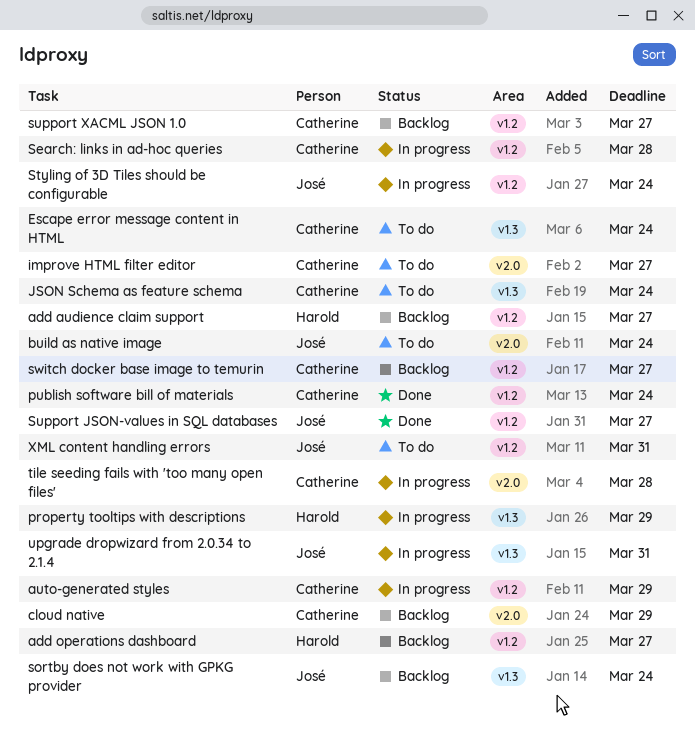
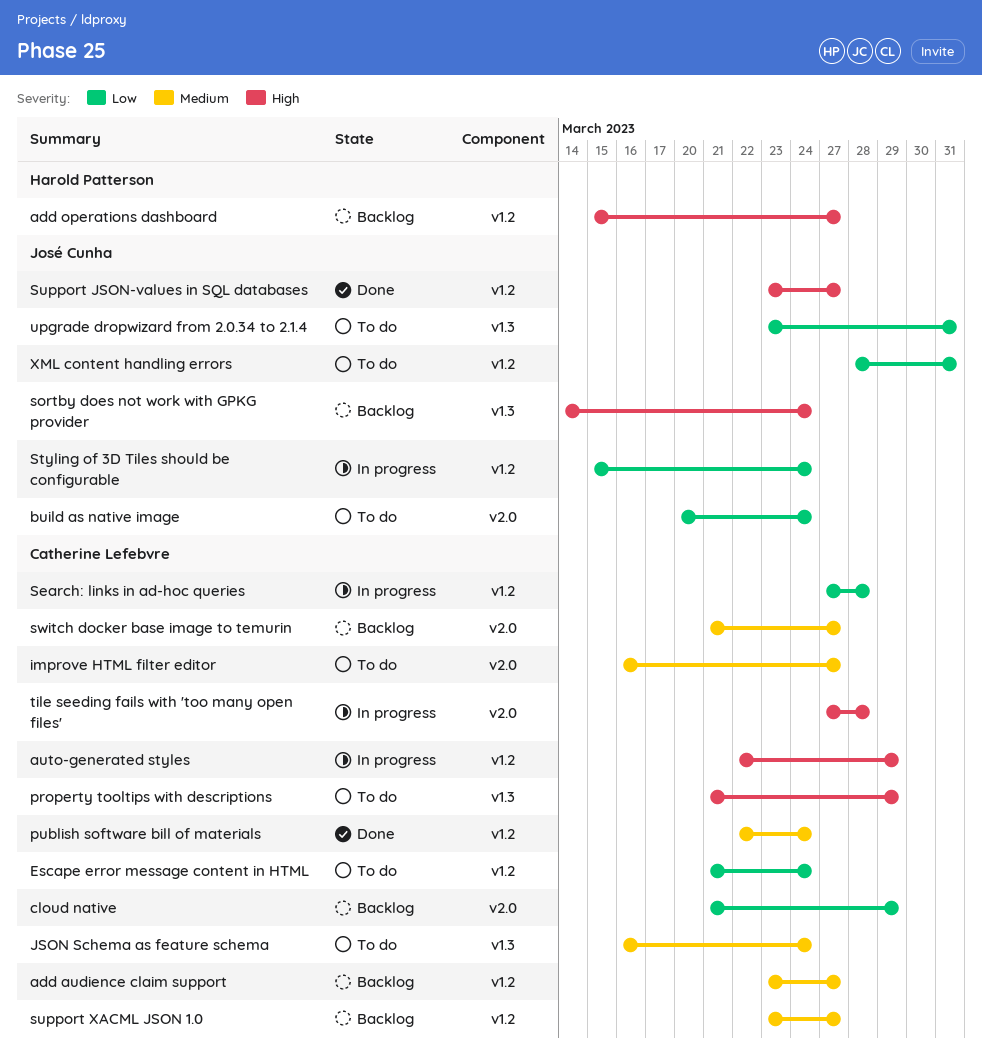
add audience claim support, owner: Harold Patterson -> Catherine Lefebvre
Escape error message content in HTML, label: v1.3 -> v1.2
property tooltips with descriptions, status: In progress -> To do
property tooltips with descriptions, owner: Harold Patterson -> Catherine Lefebvre
switch docker base image to temurin, label: v1.2 -> v2.0
upgrade dropwizard from 2.0.34 to 2.1.4, status: In progress -> To do

